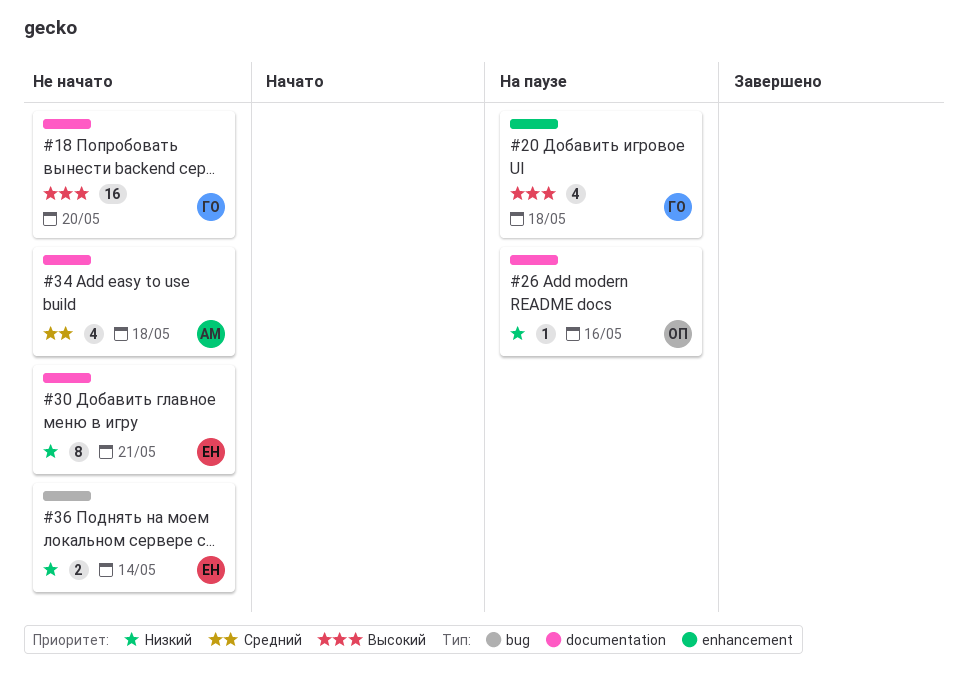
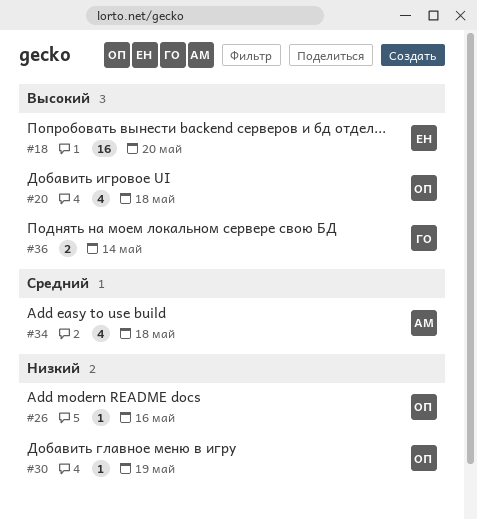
#18, owner: ГО -> ЕН
#20, owner: ГО -> ОП
#30, owner: ЕН -> ОП
#30, estimate: 8 -> 1
#30, due: May 21 -> May 19
#36, owner: ЕН -> ГО
#36, priority: Низкий -> Высокий

